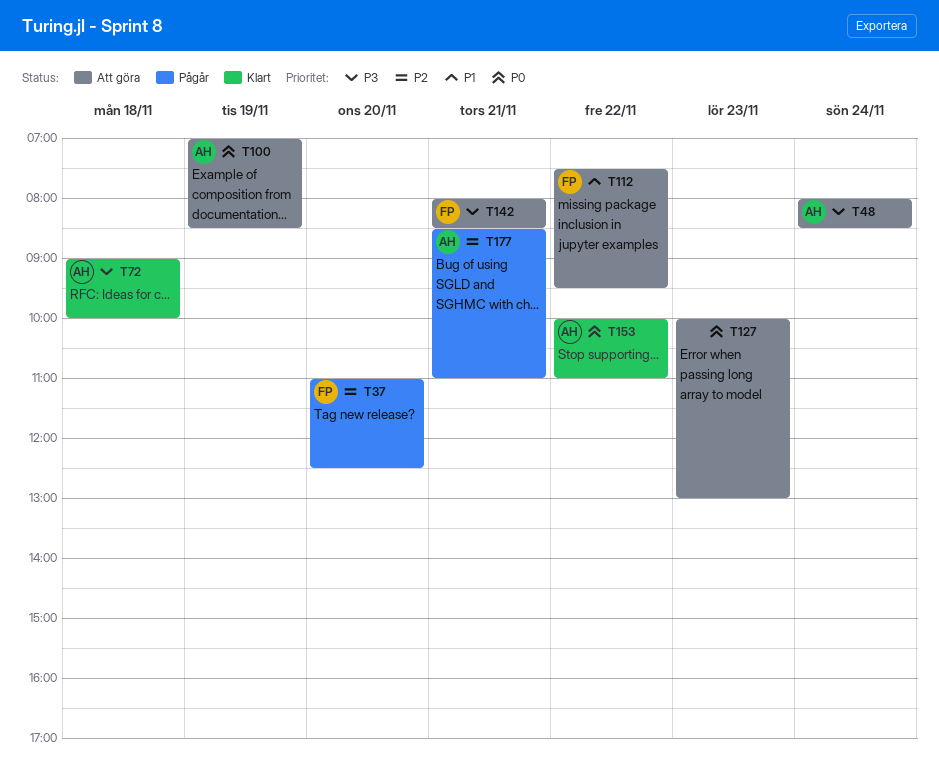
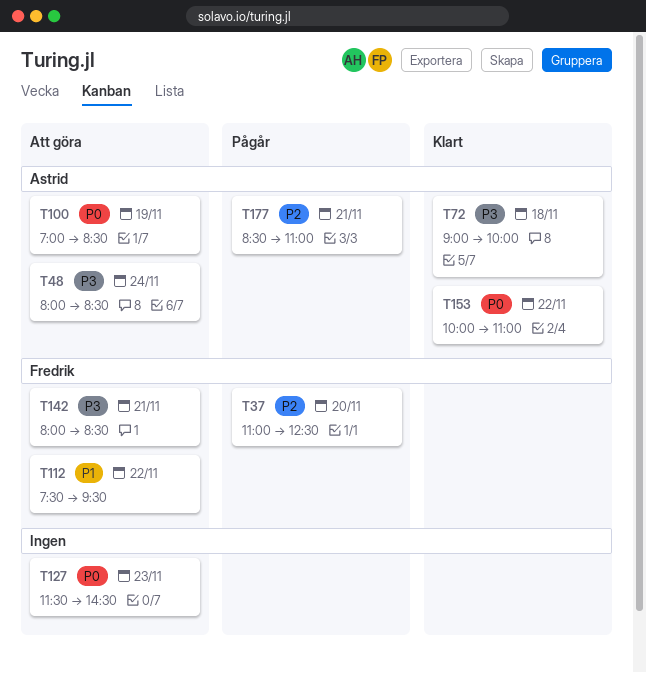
T127, begins: 10:00 -> 11:30
T127, ends: 13:00 -> 14:30

